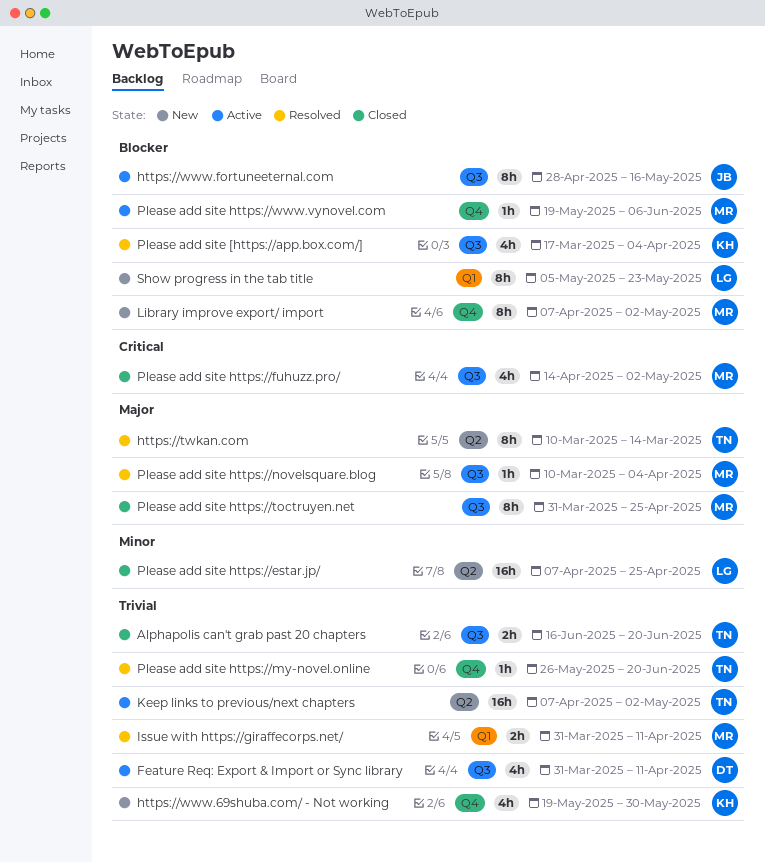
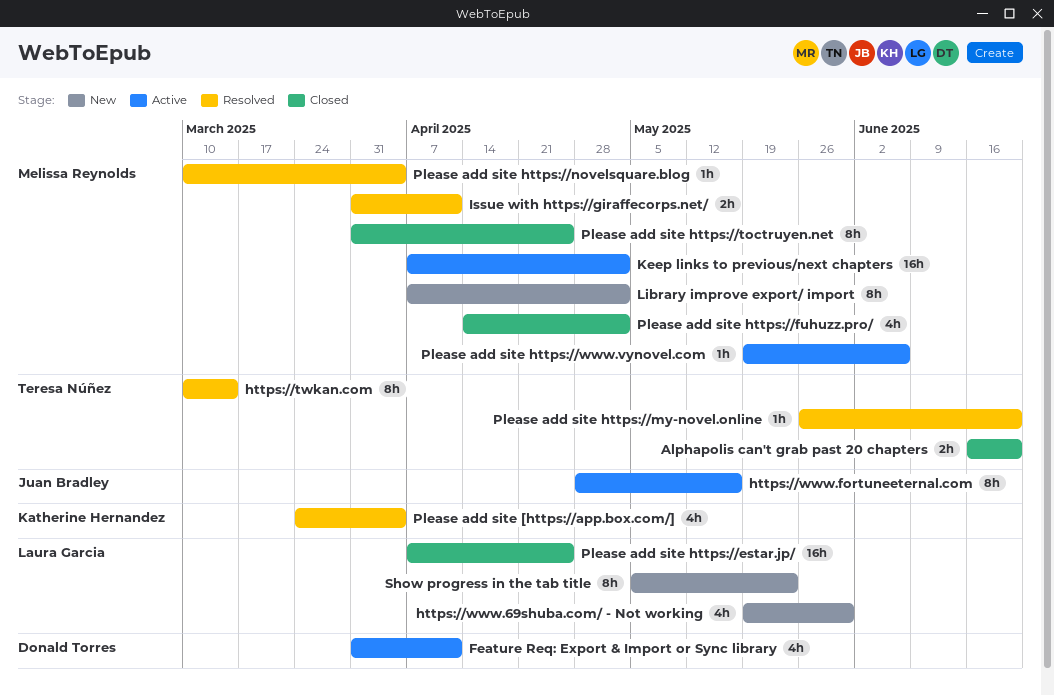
https://www.69shuba.com/ - Not working, owner: Katherine Hernandez -> Laura Garcia
Keep links to previous/next chapters, owner: Teresa Núñez -> Melissa Reynolds
Please add site [https://app.box.com/], start: Mar 17 -> Mar 24

